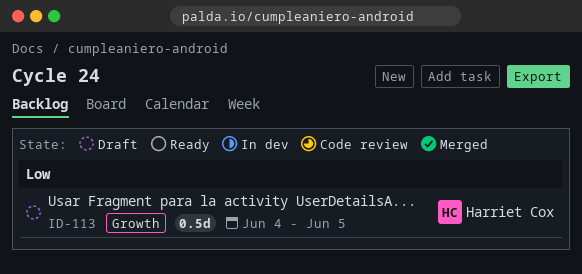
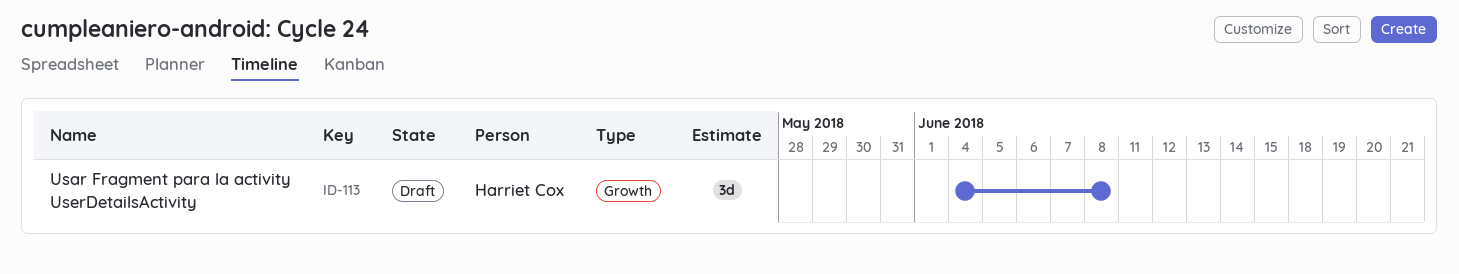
ID-113, estimate: 0.5d -> 3d
ID-113, due: Jun 5 -> Jun 8

